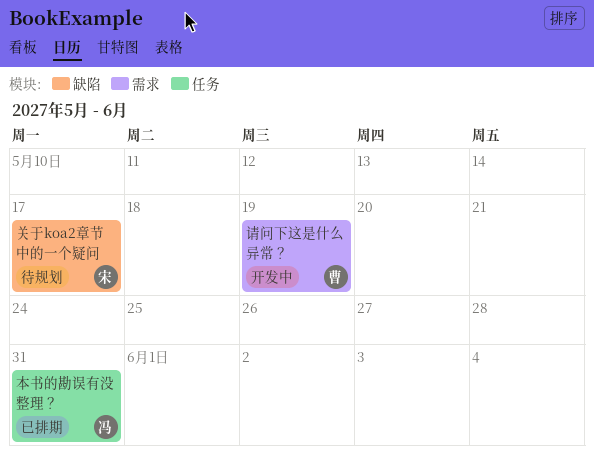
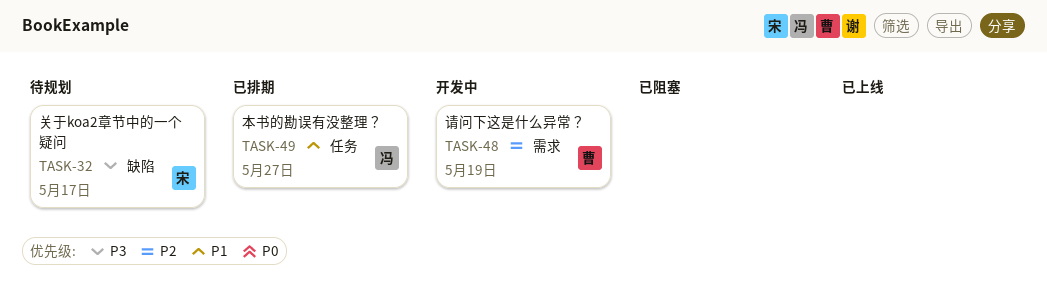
本书的勘误有没整理？, due: May 31 -> May 27

